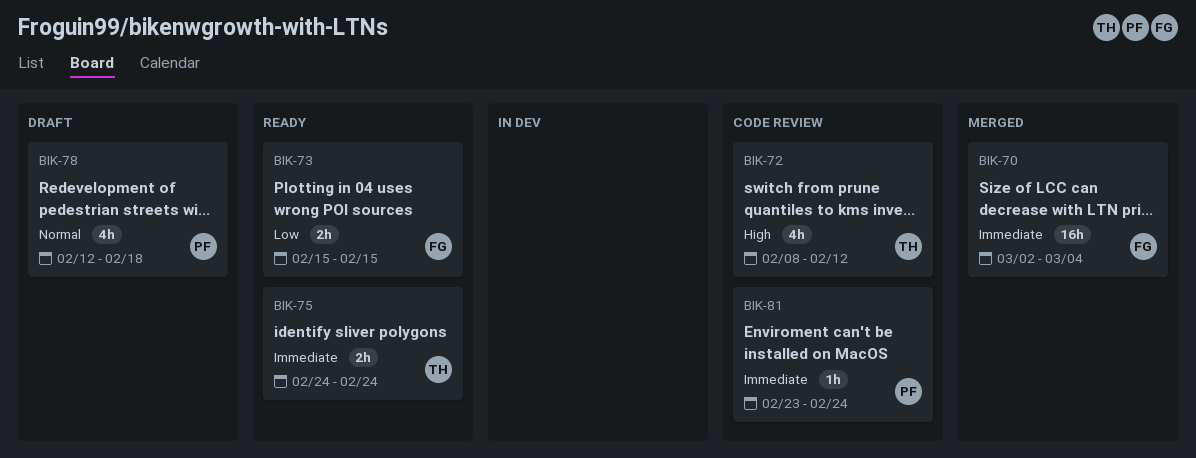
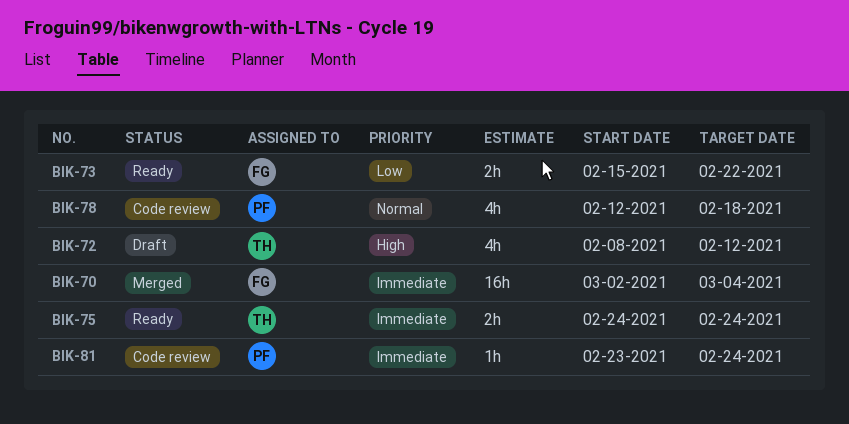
BIK-72, status: Code review -> Draft
BIK-73, due: Feb 15 -> Feb 22
BIK-78, status: Draft -> Code review

